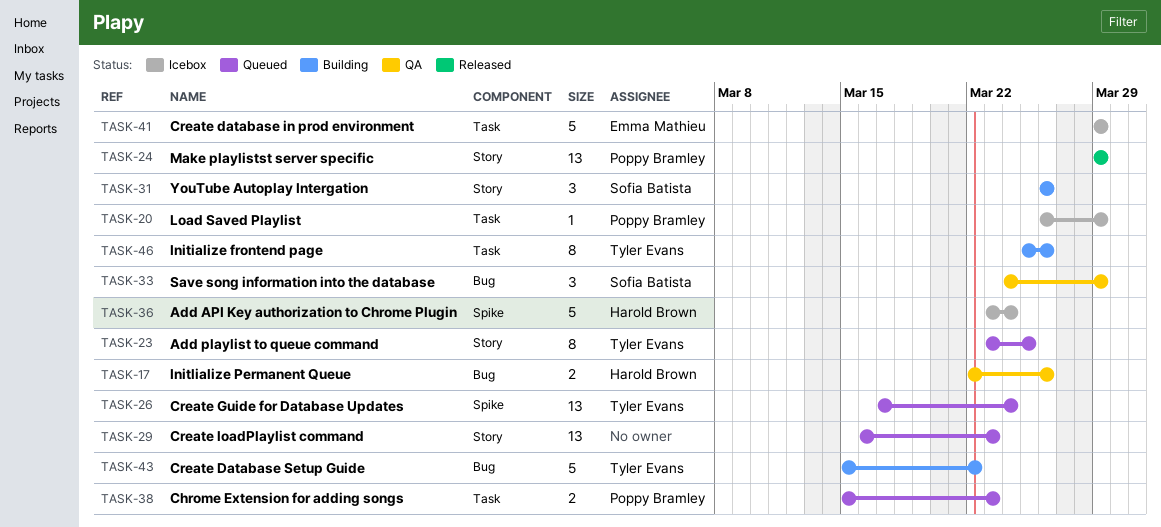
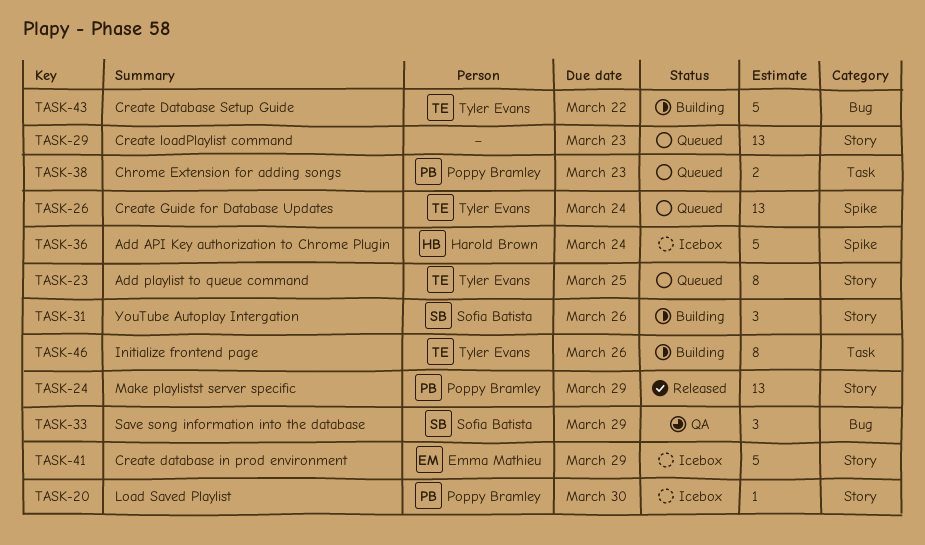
TASK-17: present -> none
TASK-20, label: Task -> Story
TASK-20, due: Mar 29 -> Mar 30
TASK-41, label: Task -> Story

